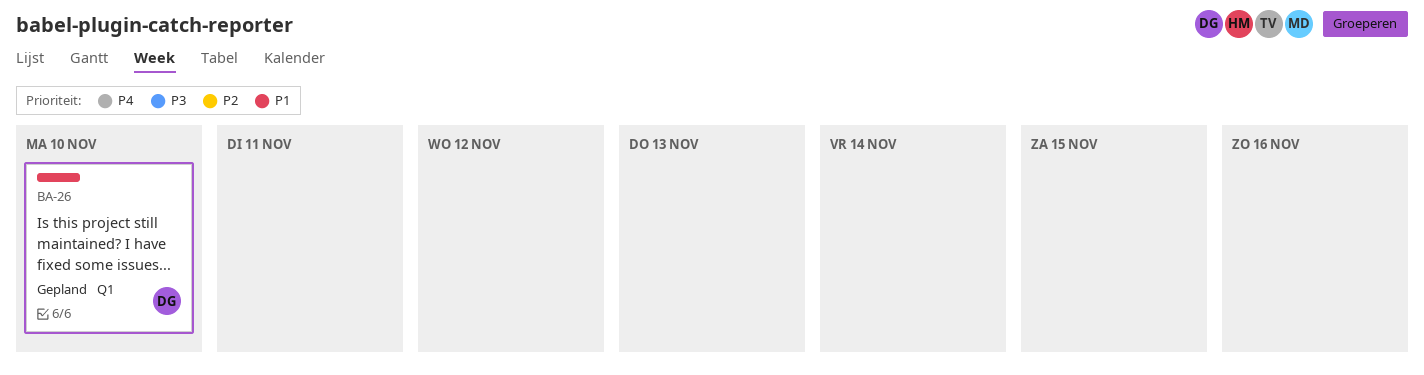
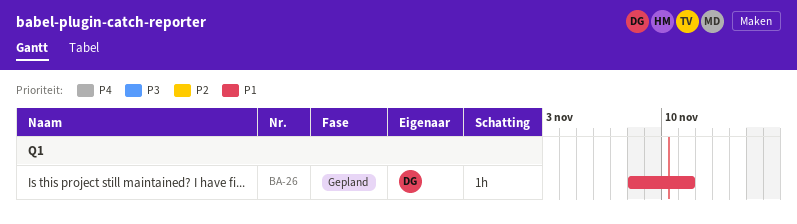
BA-26, due: Nov 10 -> Nov 11

